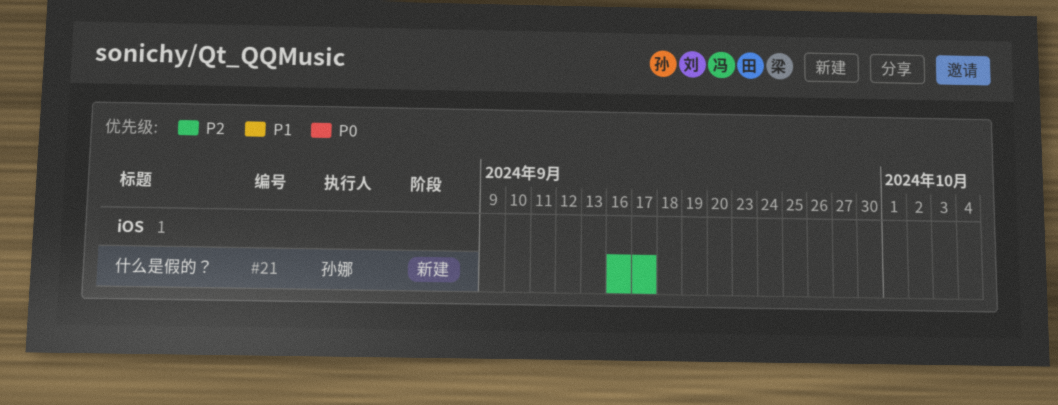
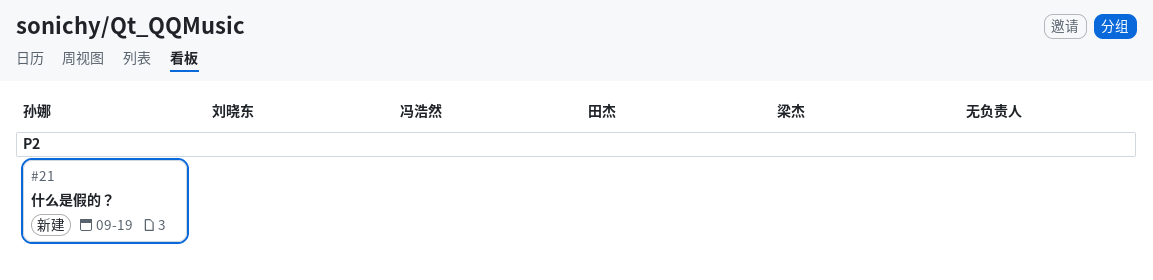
#21, due: Sep 17 -> Sep 19

